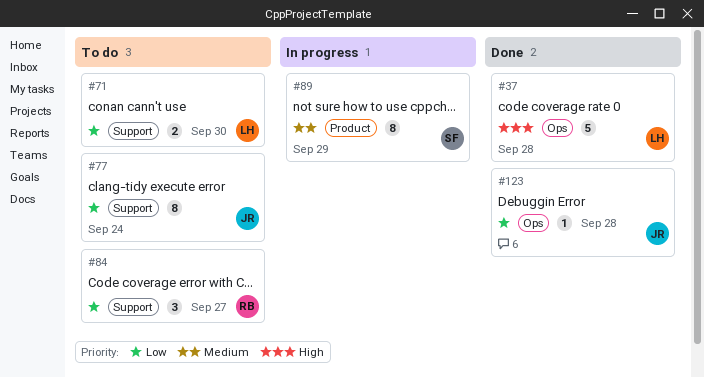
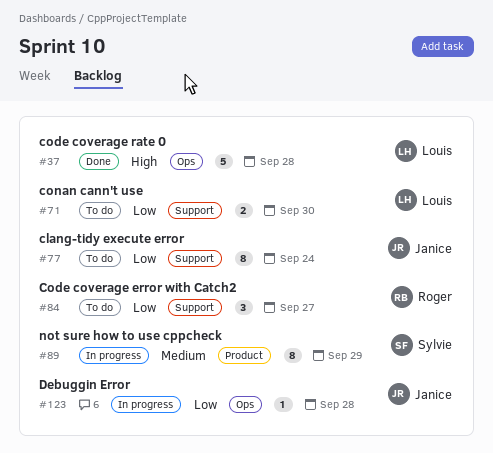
#123, status: Done -> In progress

